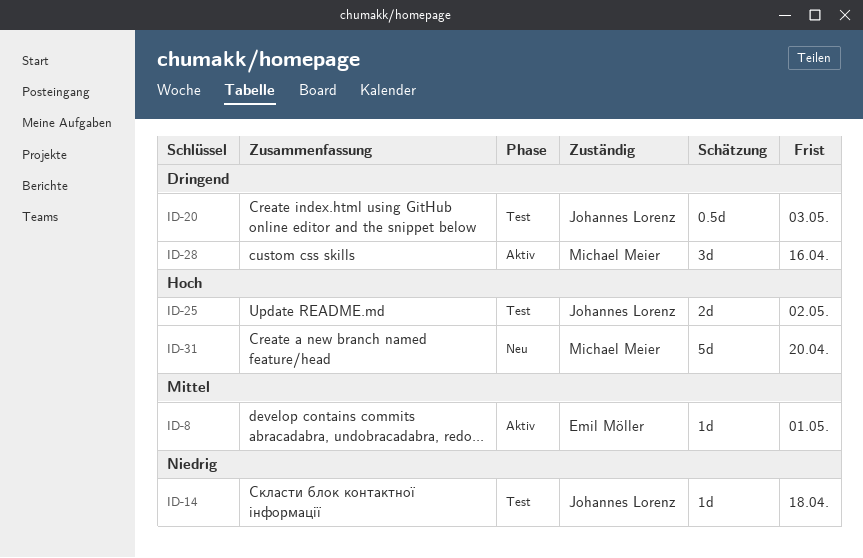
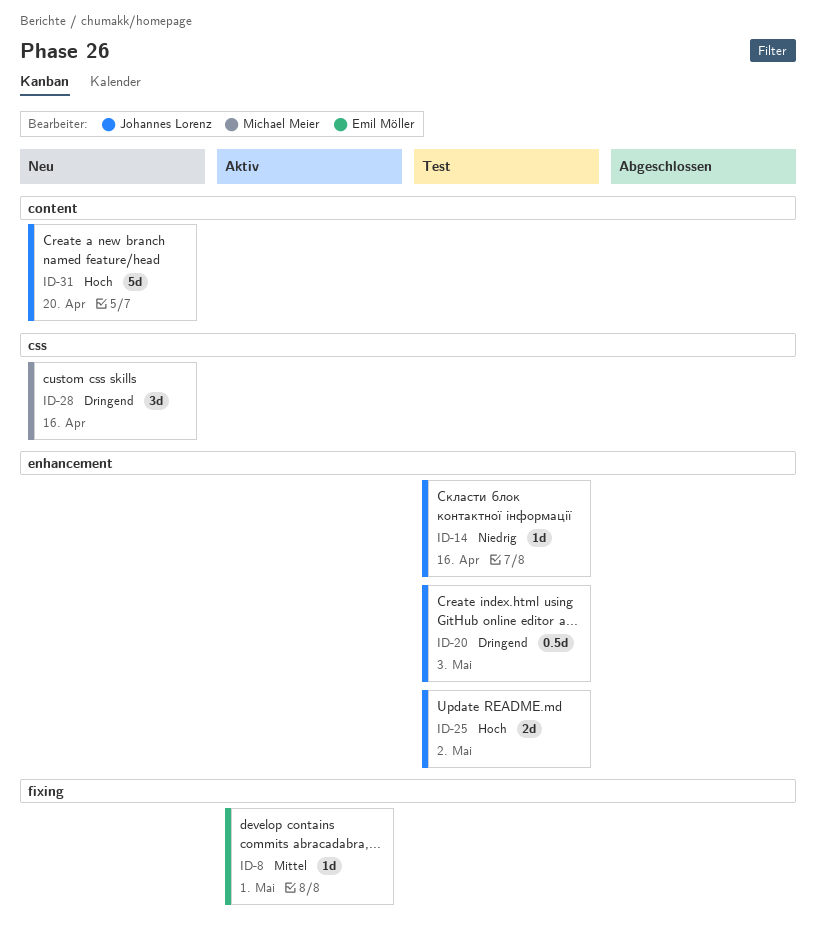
ID-14, due: Apr 18 -> Apr 16
ID-28, status: Aktiv -> Neu
ID-31, owner: Michael Meier -> Johannes Lorenz

